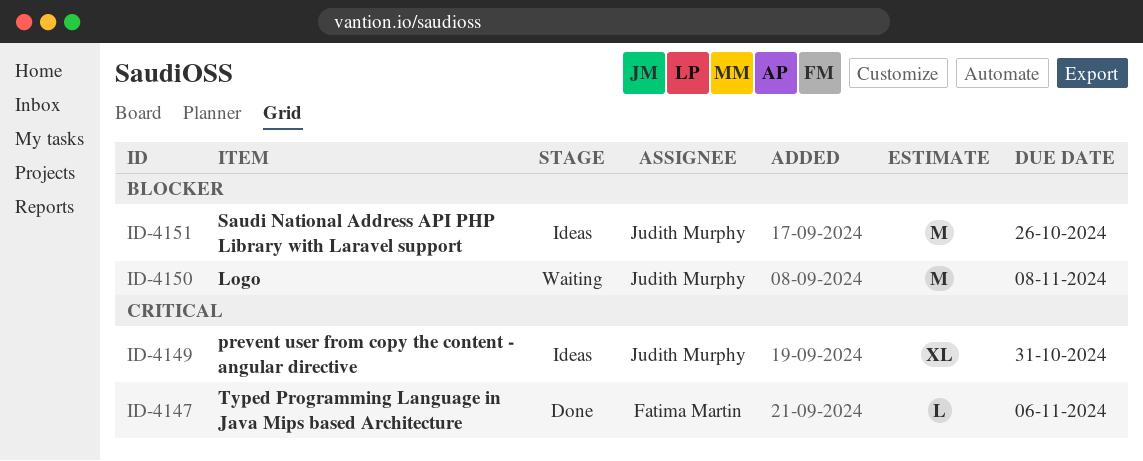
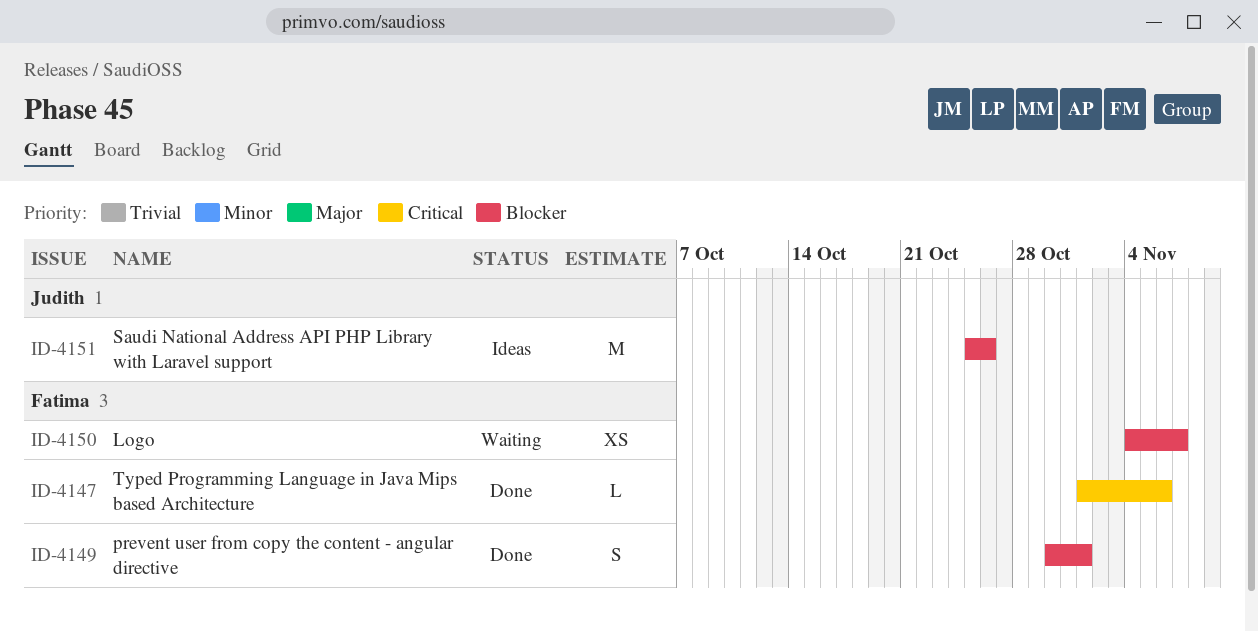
ID-4149, status: Ideas -> Done
ID-4149, owner: Judith Murphy -> Fatima Martin
ID-4149, priority: Critical -> Blocker
ID-4149, estimate: XL -> S
ID-4149, due: Oct 31 -> Nov 1
ID-4150, owner: Judith Murphy -> Fatima Martin
ID-4150, estimate: M -> XS
ID-4150, due: Nov 8 -> Nov 7

